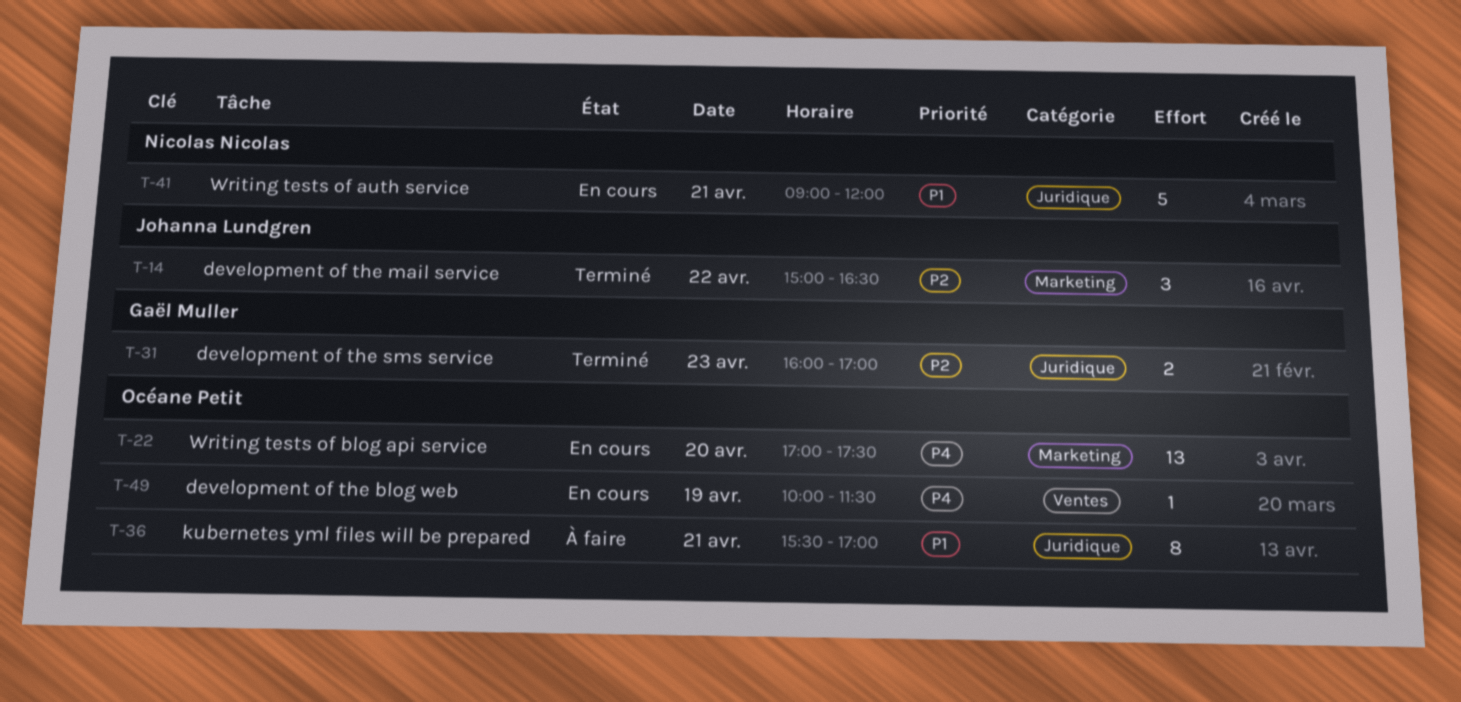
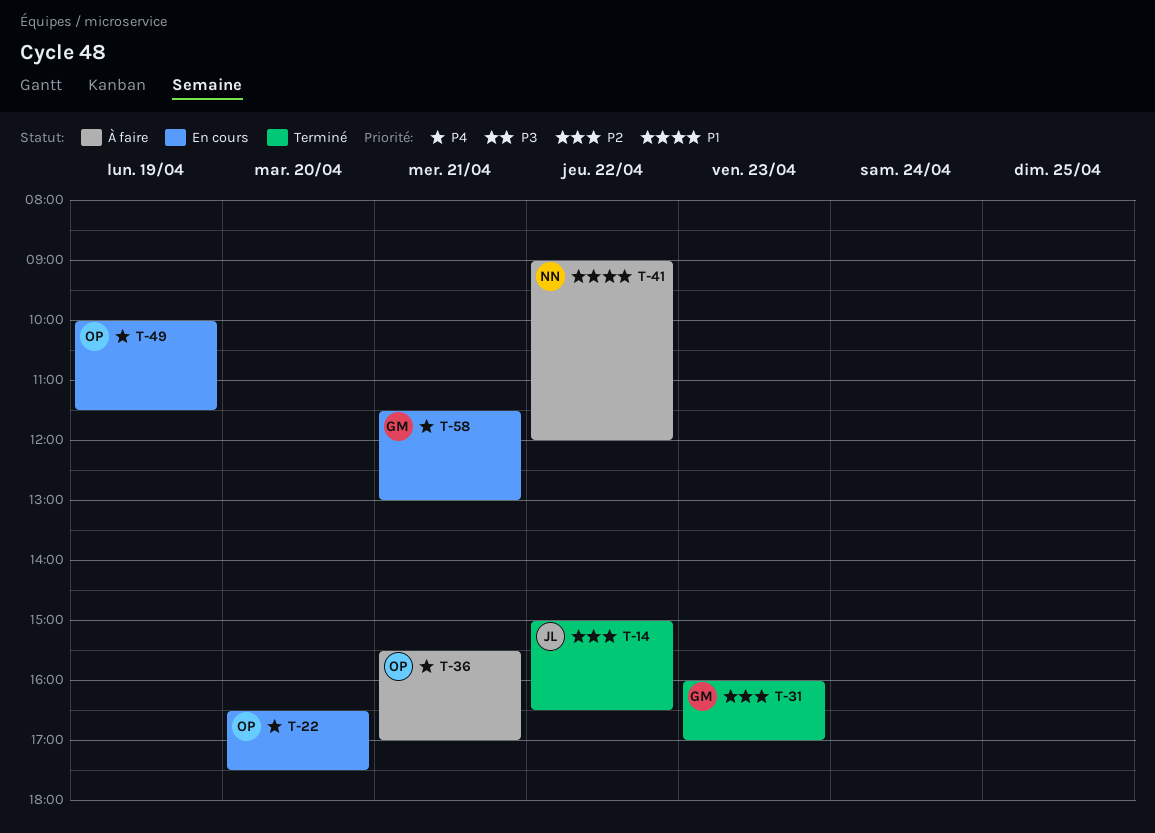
T-22, begins: 17:00 -> 16:30
T-36, priority: P1 -> P4
T-41, status: En cours -> À faire
T-41, day: Apr 21 -> Apr 22
T-58: none -> present

